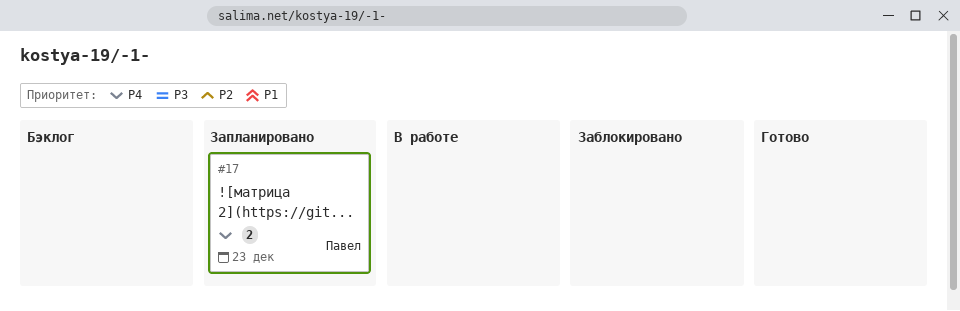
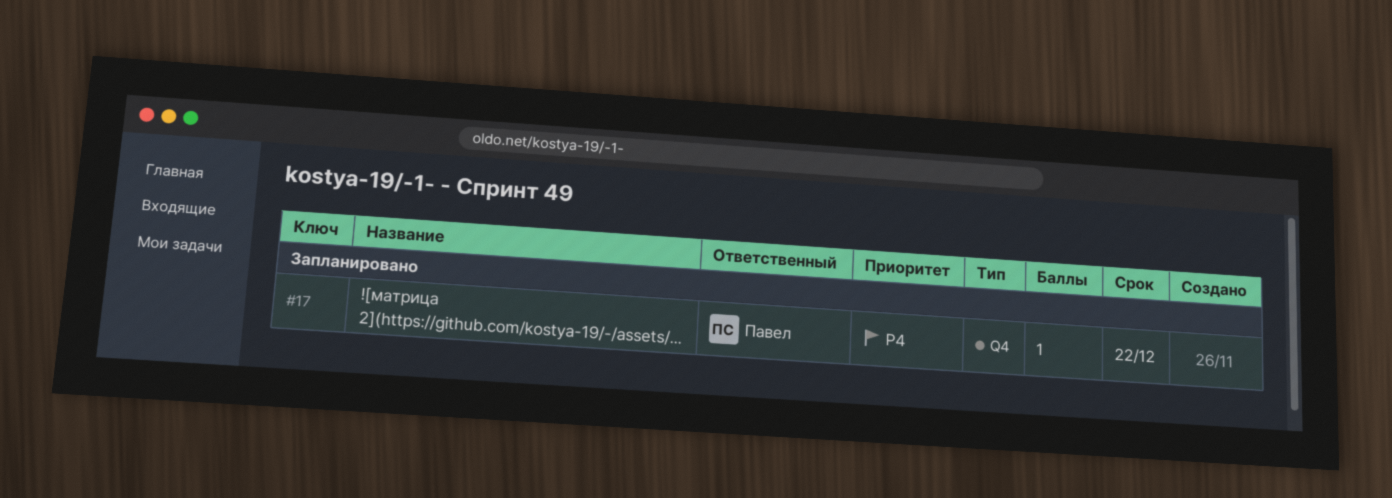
#17, estimate: 2 -> 1
#17, due: Dec 23 -> Dec 22

